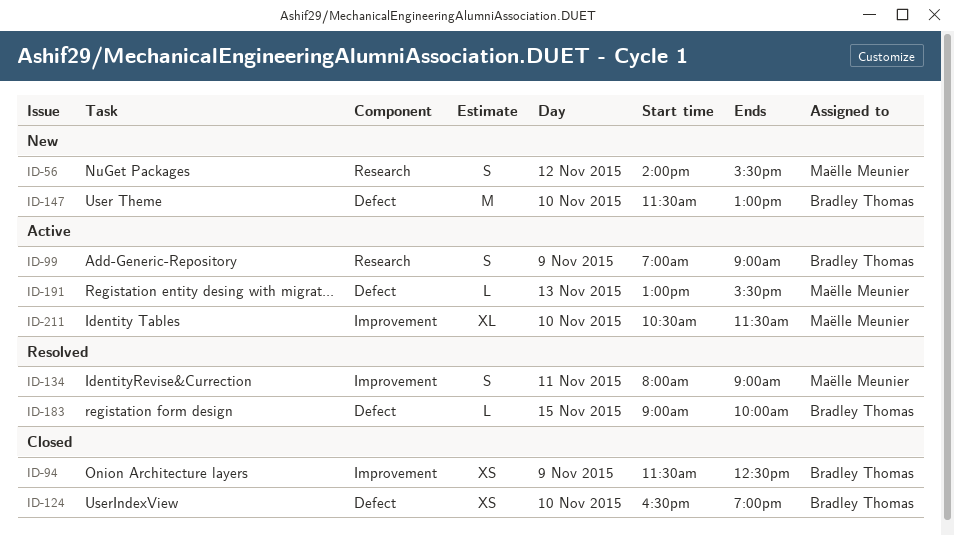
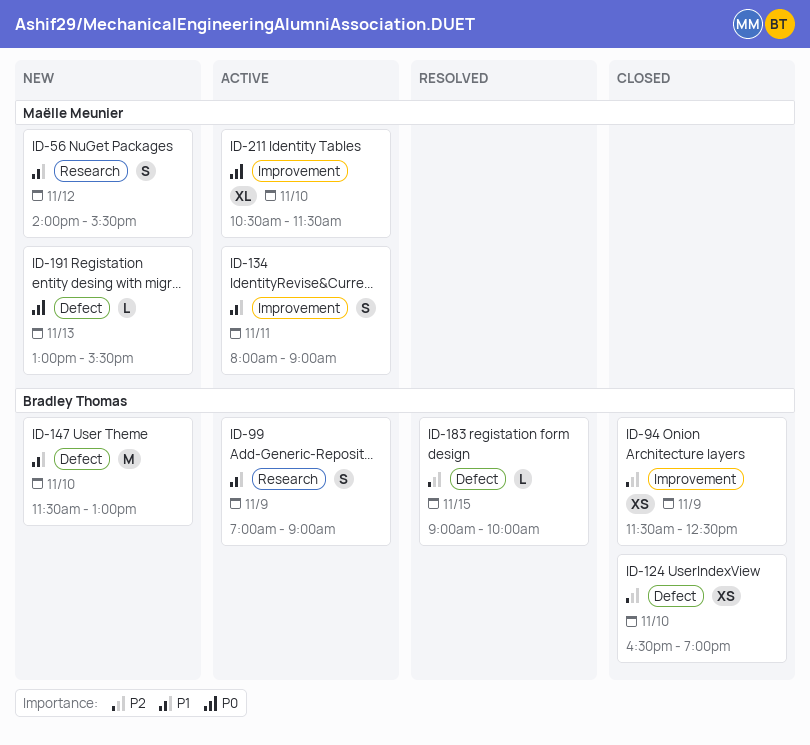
ID-134, status: Resolved -> Active
ID-191, status: Active -> New

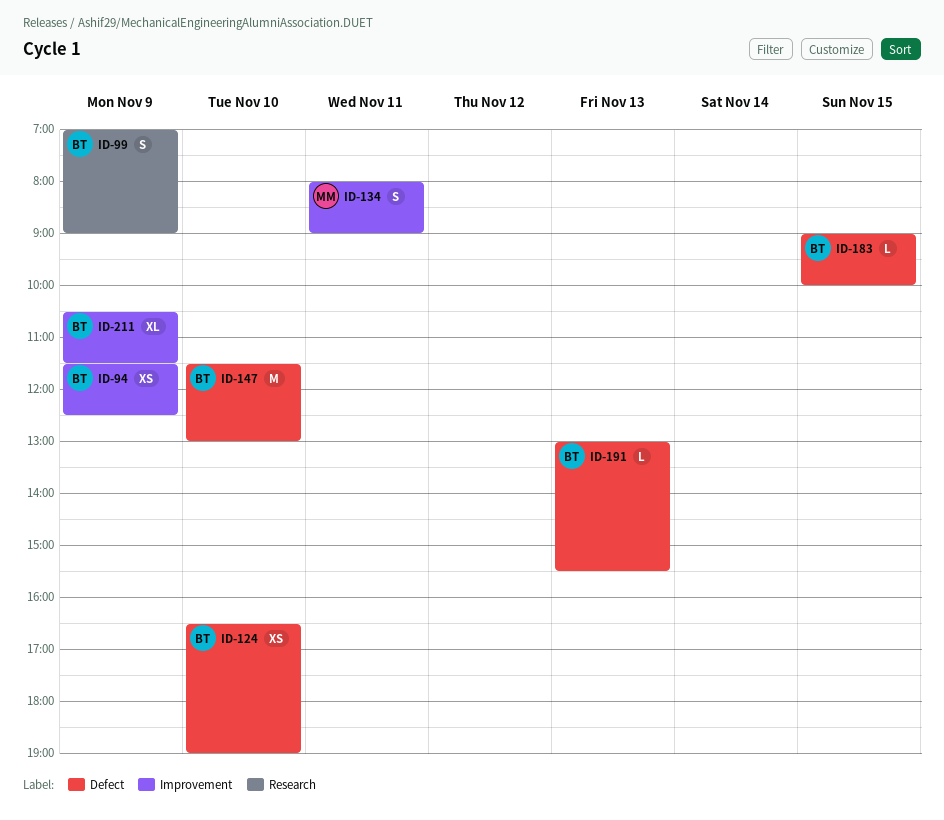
ID-56: present -> none
ID-191, owner: Maëlle Meunier -> Bradley Thomas
ID-211, owner: Maëlle Meunier -> Bradley Thomas
ID-211, day: Nov 10 -> Nov 9

